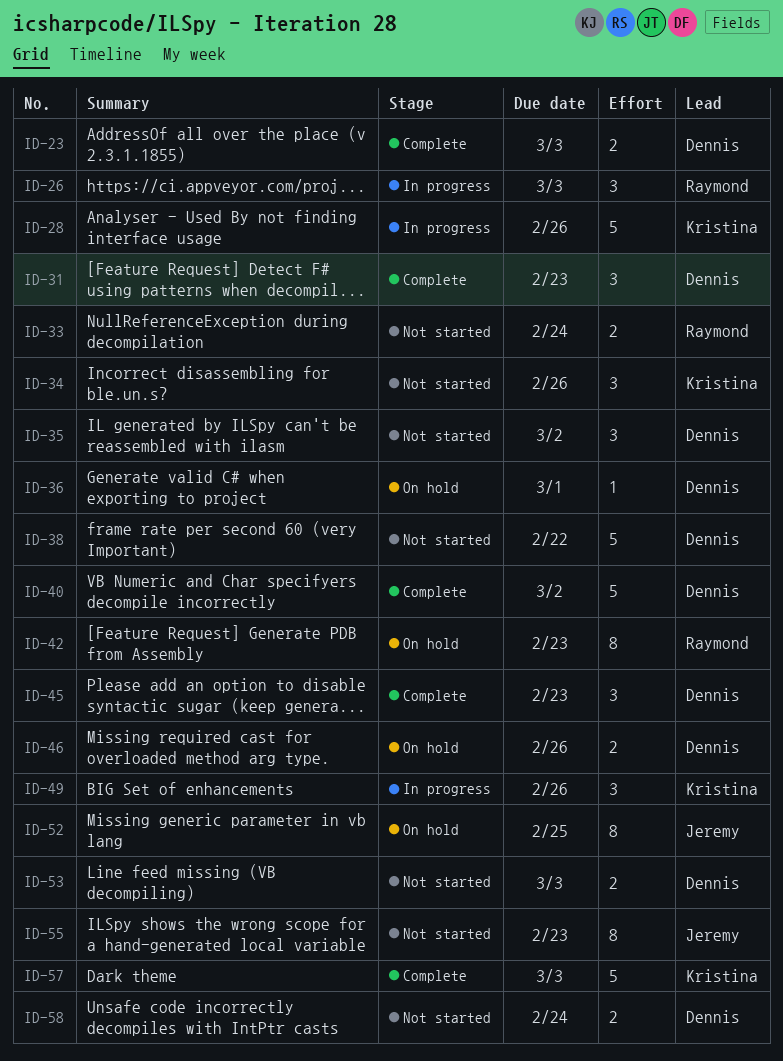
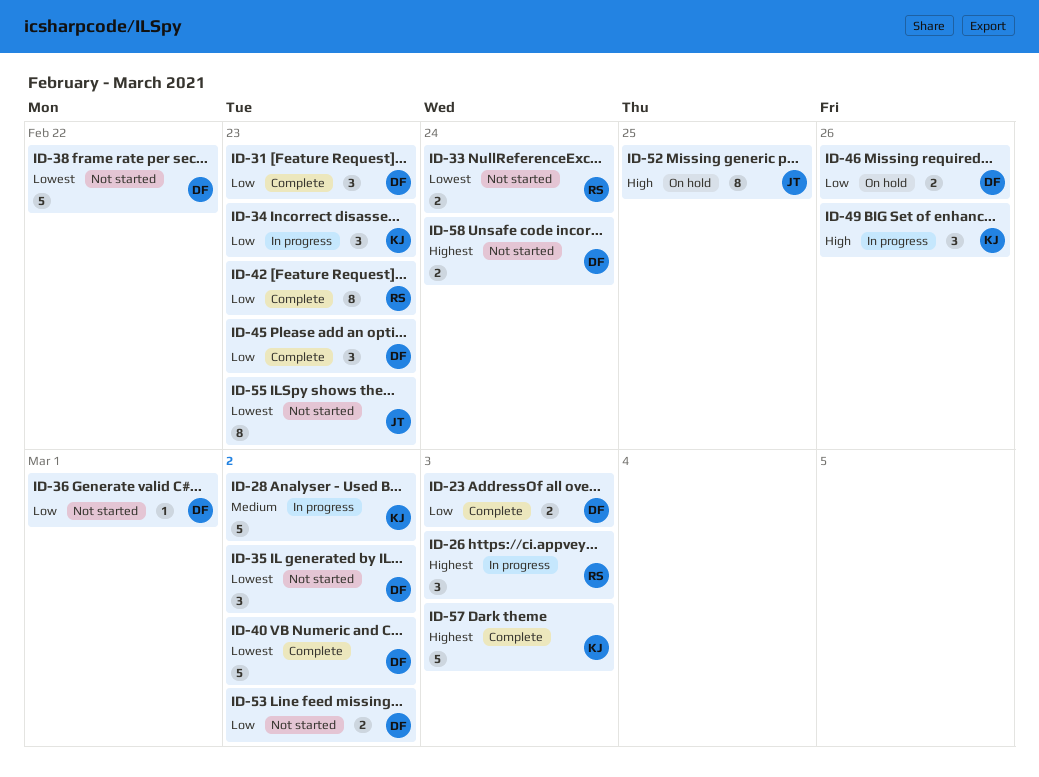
ID-28, due: Feb 26 -> Mar 2
ID-34, status: Not started -> In progress
ID-34, due: Feb 26 -> Feb 23
ID-36, status: On hold -> Not started
ID-42, status: On hold -> Complete
ID-53, due: Mar 3 -> Mar 2

